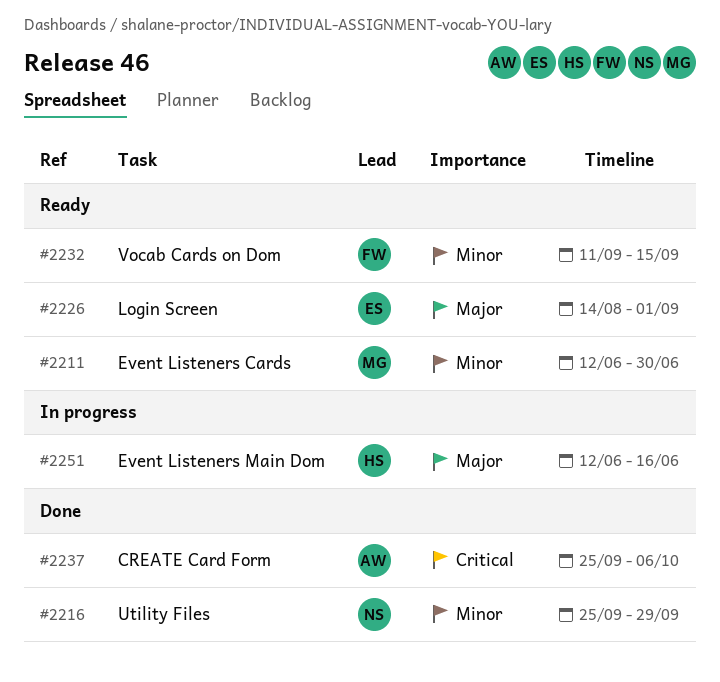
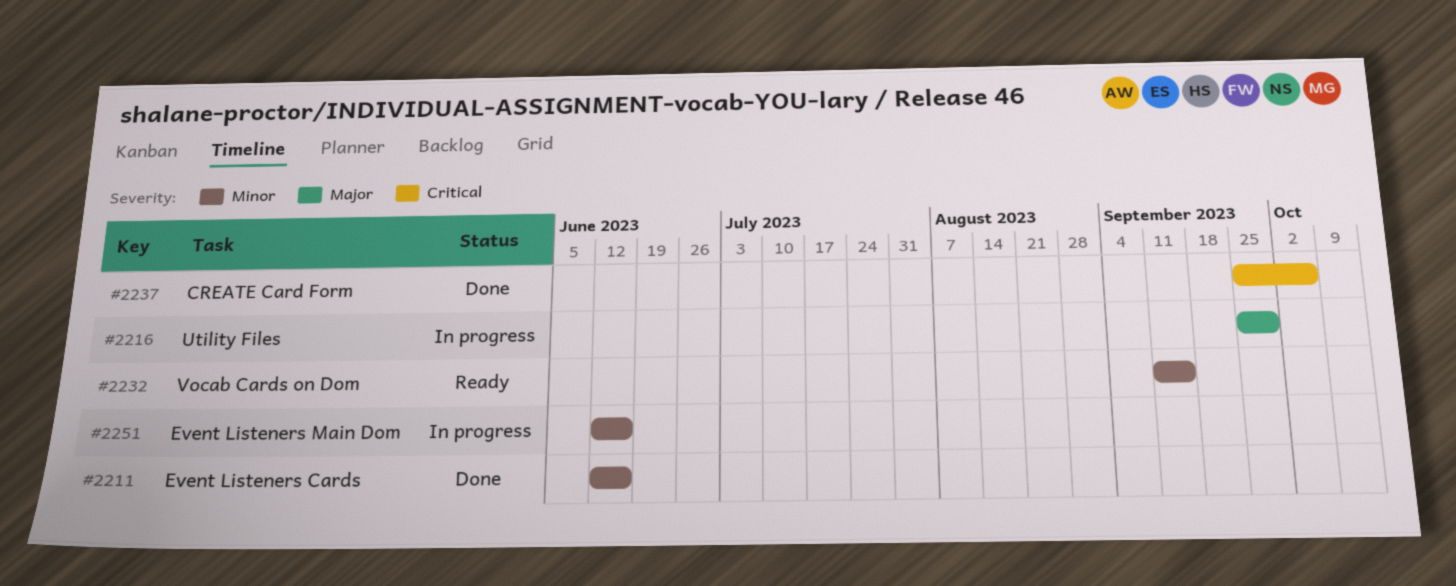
#2211, status: Ready -> Done
#2211, due: Jun 30 -> Jun 16
#2216, status: Done -> In progress
#2216, priority: Minor -> Major
#2226: present -> none
#2251, priority: Major -> Minor

